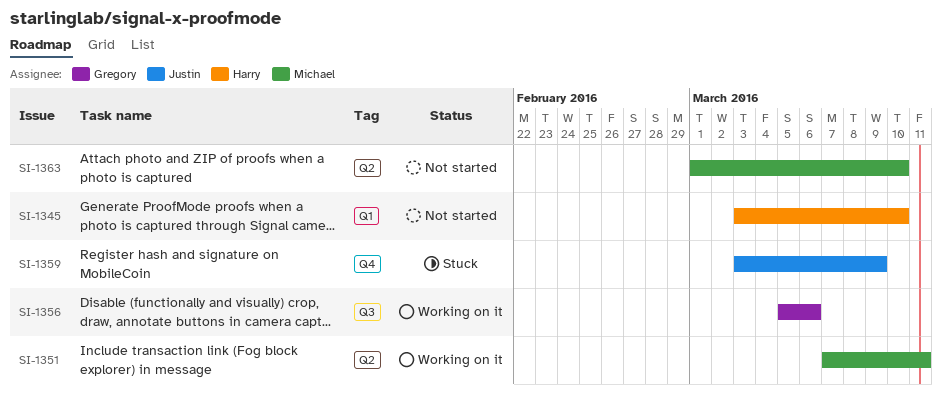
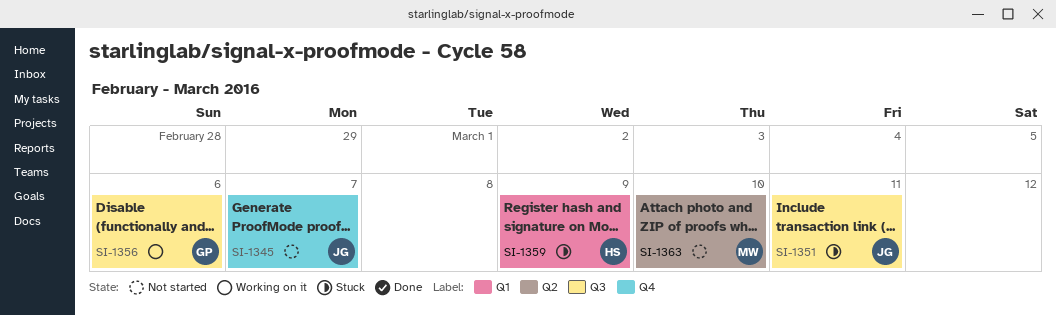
SI-1345, owner: Harry -> Justin
SI-1345, label: Q1 -> Q4
SI-1345, due: Mar 10 -> Mar 7
SI-1351, status: Working on it -> Stuck
SI-1351, owner: Michael -> Justin
SI-1351, label: Q2 -> Q3
SI-1359, owner: Justin -> Harry
SI-1359, label: Q4 -> Q1

